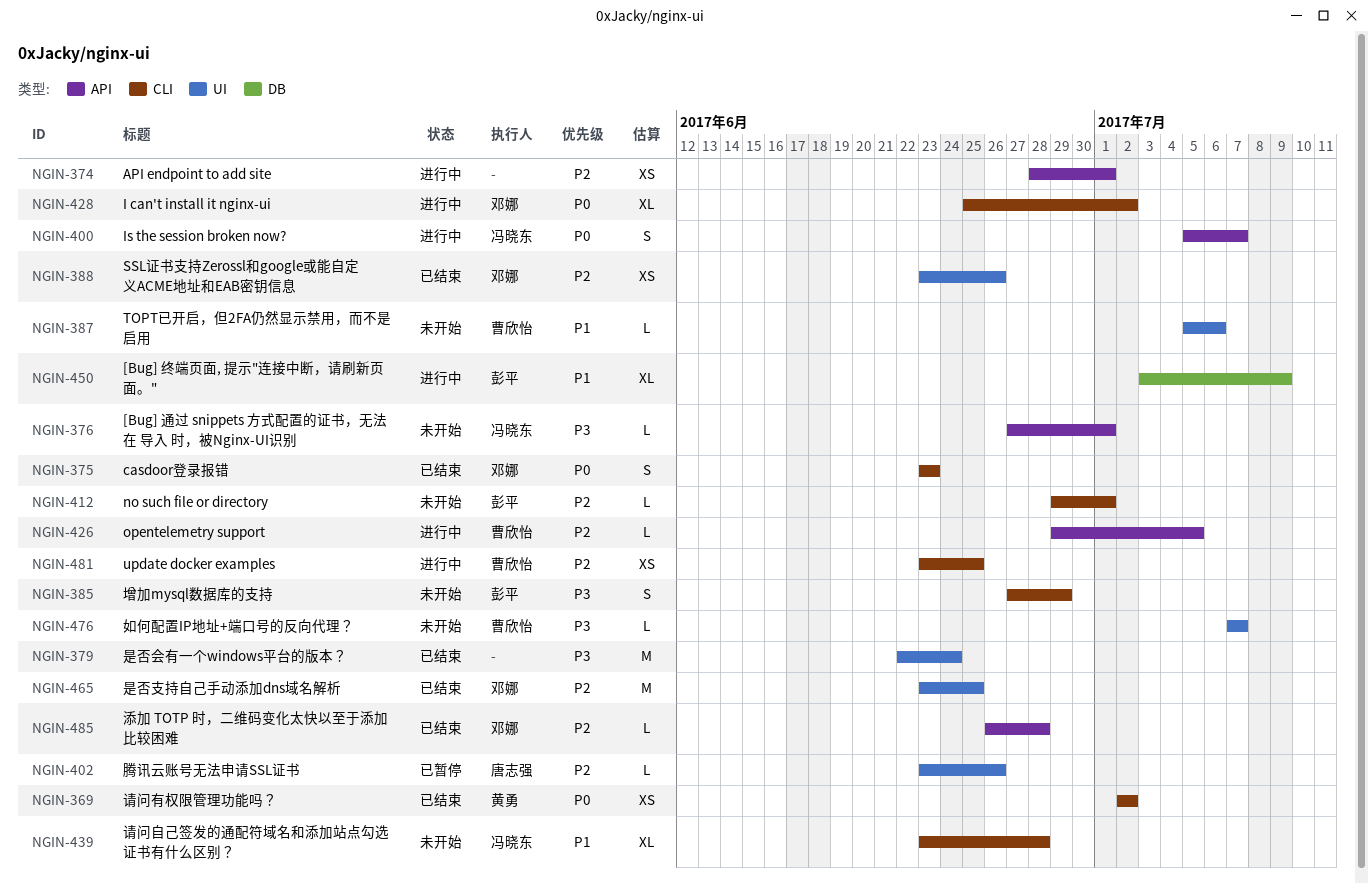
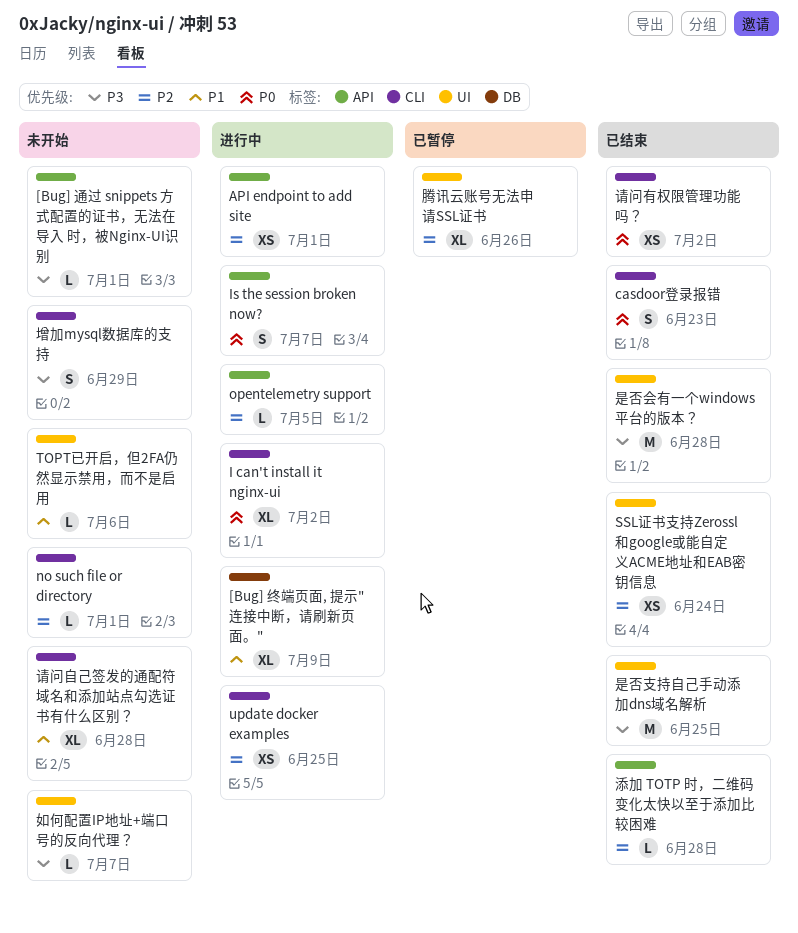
SSL证书支持Zerossl和google或能自定义ACME地址和EAB密钥信息, due: Jun 26 -> Jun 24
是否会有一个windows平台的版本？, due: Jun 24 -> Jun 28
是否支持自己手动添加dns域名解析, priority: P2 -> P3
腾讯云账号无法申请SSL证书, estimate: L -> XL

